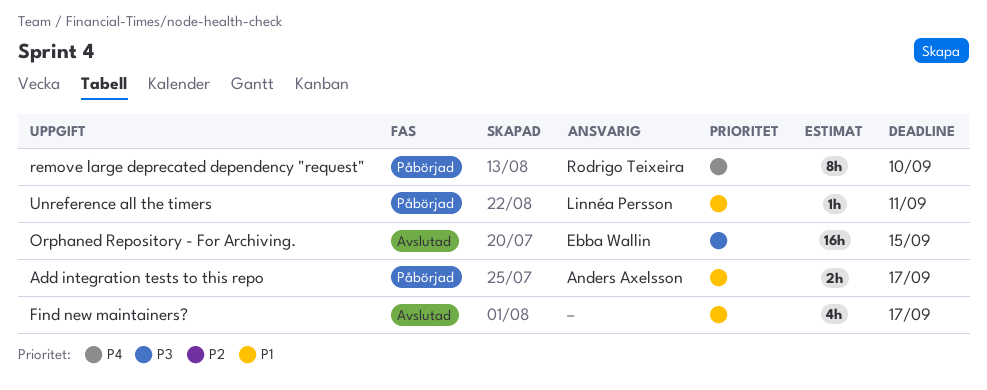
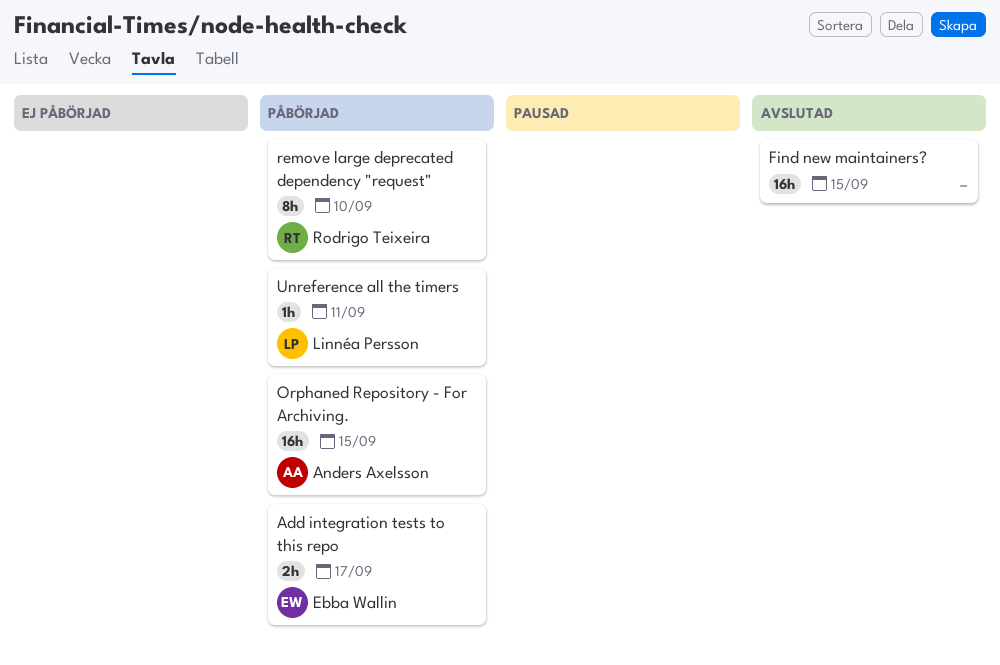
Add integration tests to this repo, owner: Anders Axelsson -> Ebba Wallin
Find new maintainers?, estimate: 4h -> 16h
Find new maintainers?, due: Sep 17 -> Sep 15
Orphaned Repository - For Archiving., status: Avslutad -> Påbörjad
Orphaned Repository - For Archiving., owner: Ebba Wallin -> Anders Axelsson

